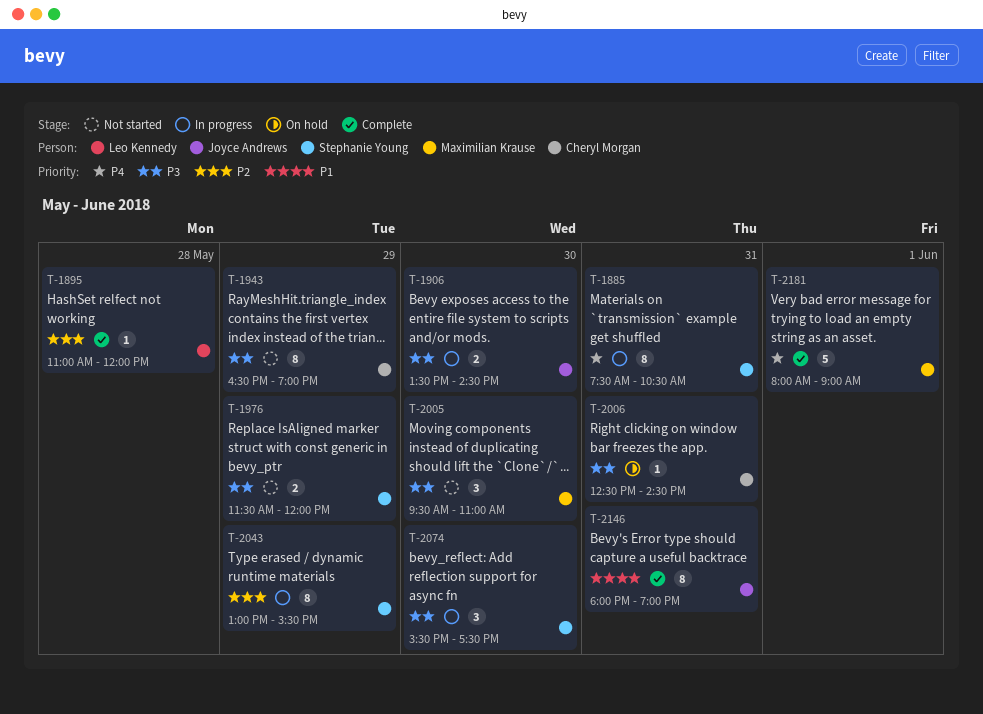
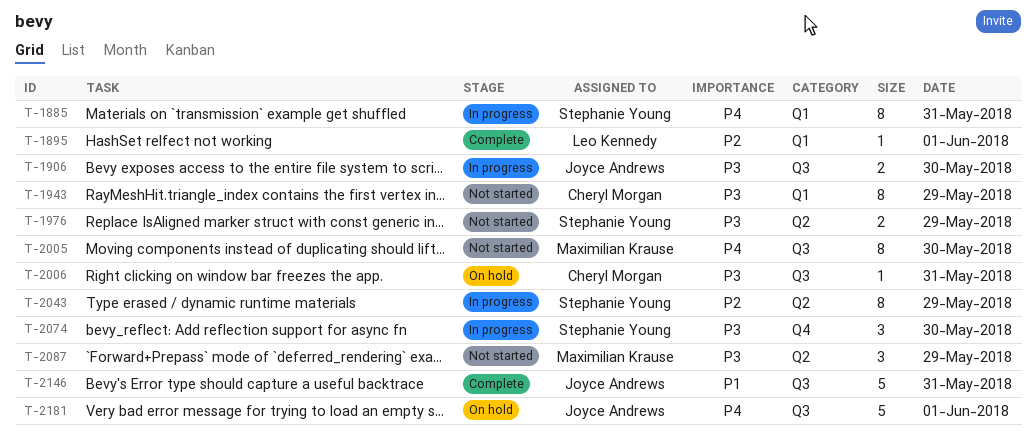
T-1895, day: May 28 -> Jun 1
T-2005, priority: P3 -> P4
T-2005, estimate: 3 -> 8
T-2087: none -> present
T-2146, estimate: 8 -> 5
T-2181, status: Complete -> On hold
T-2181, owner: Maximilian Krause -> Joyce Andrews

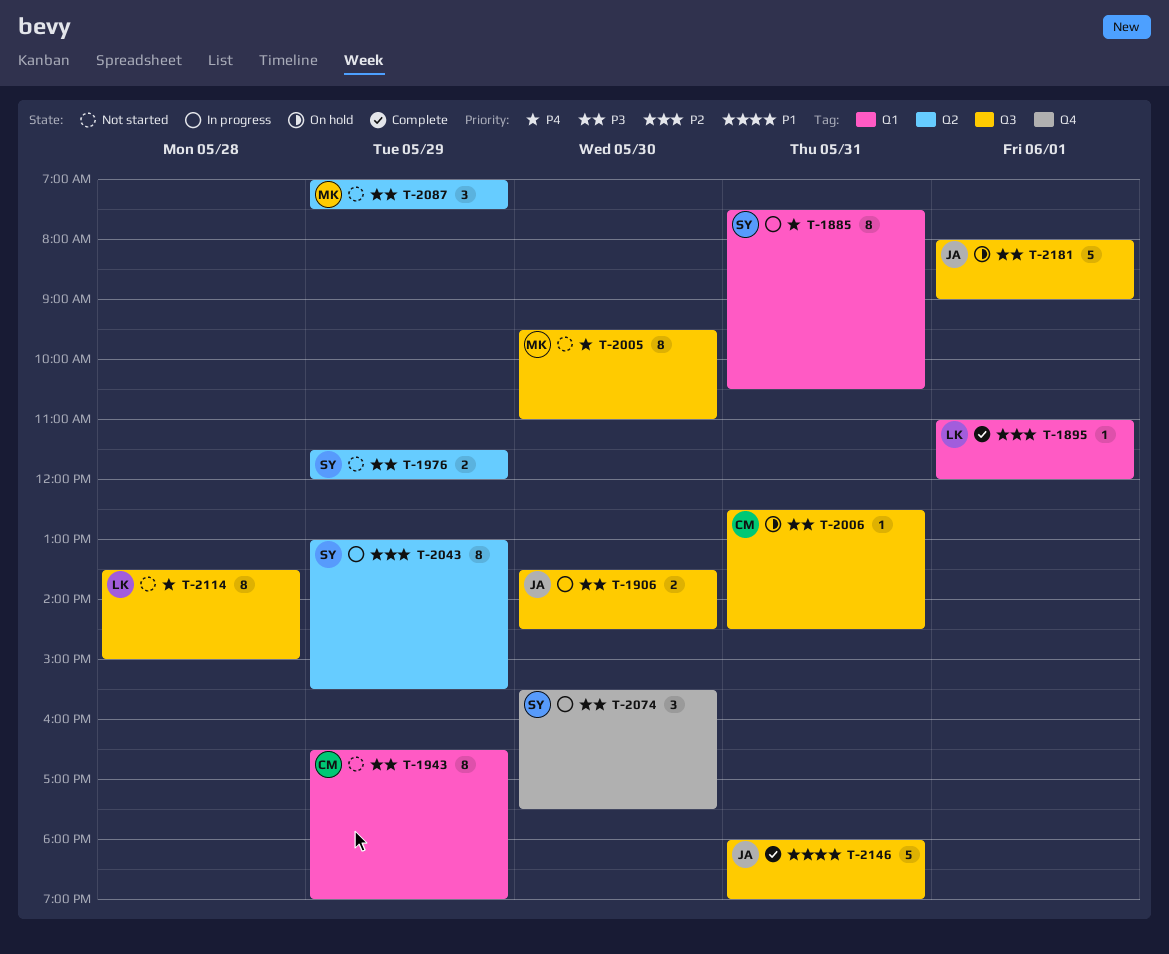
T-2114: none -> present
T-2181, priority: P4 -> P3

